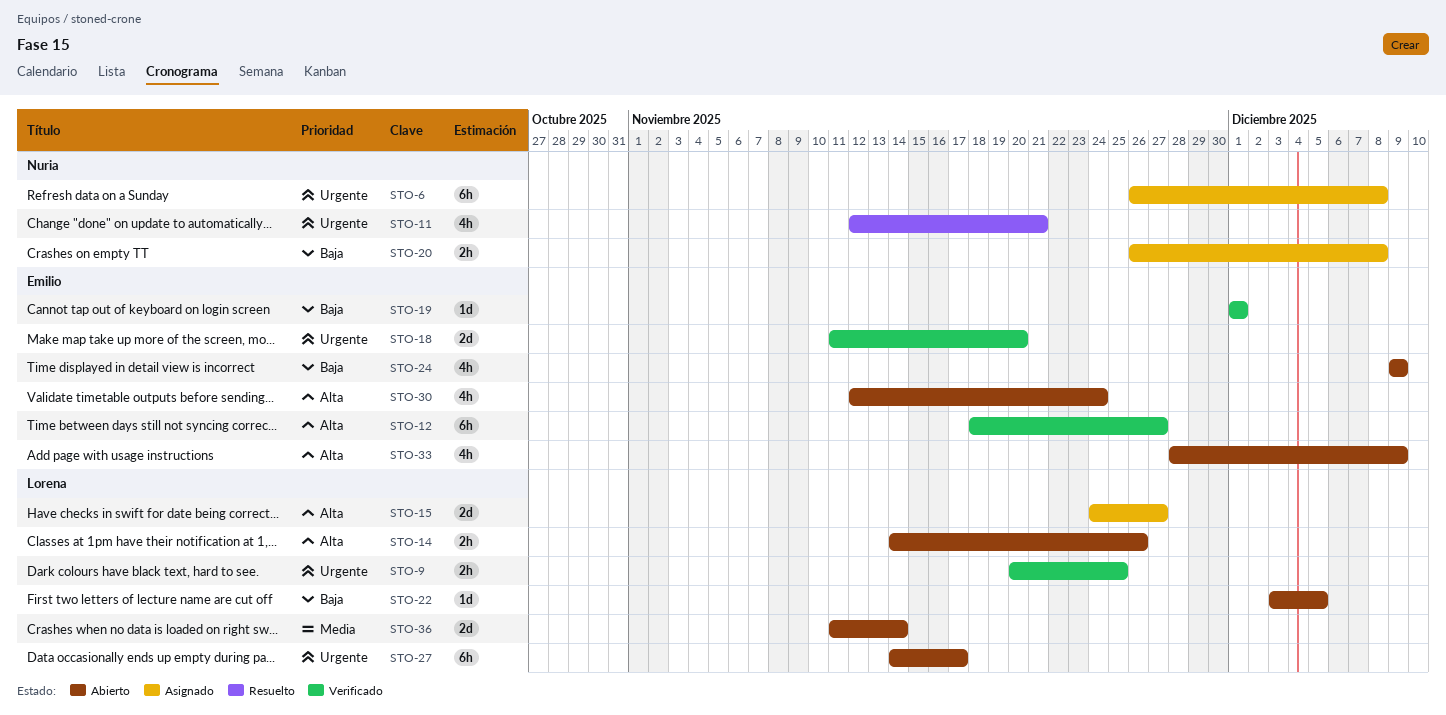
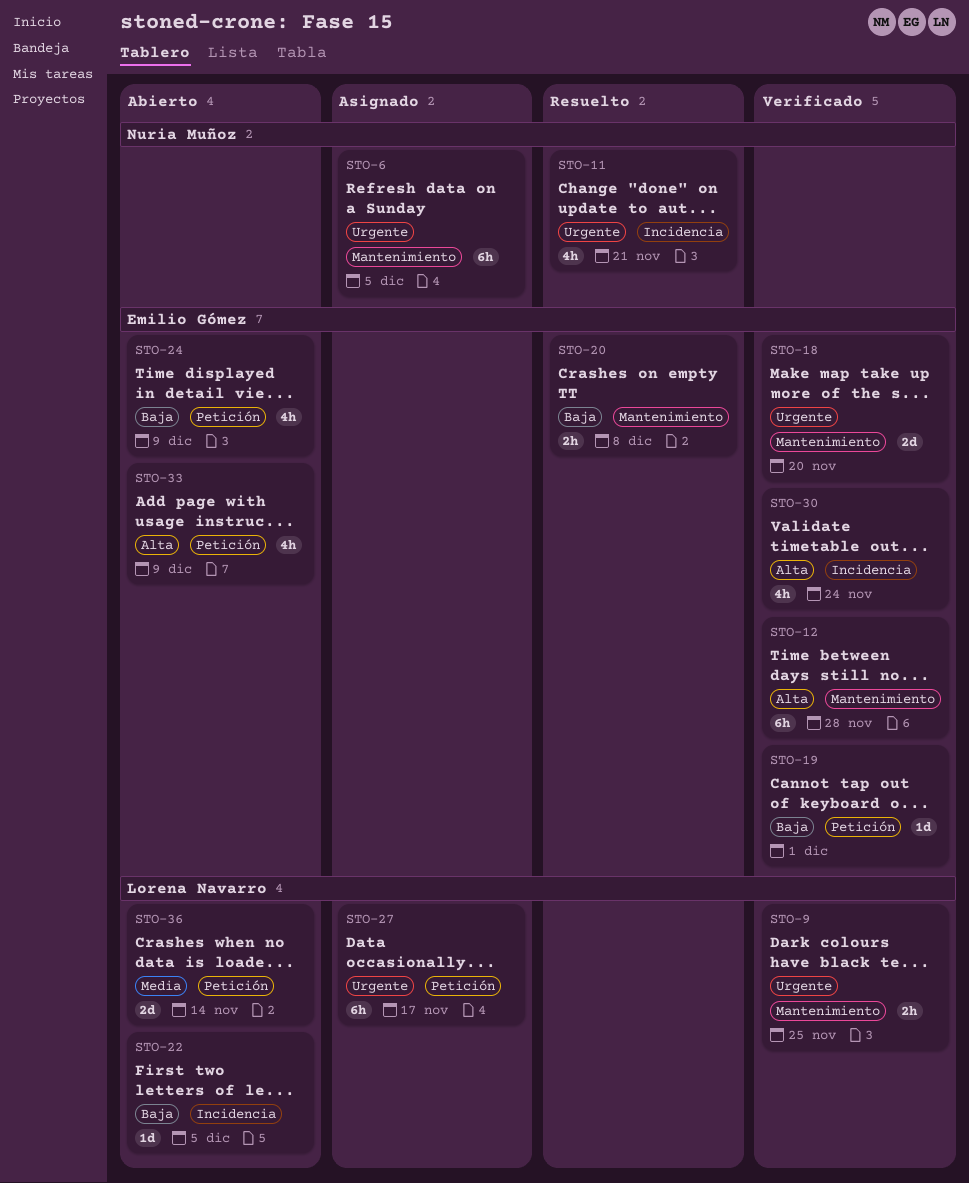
STO-6, due: Dec 8 -> Dec 5
STO-12, due: Nov 27 -> Nov 28
STO-14: present -> none
STO-15: present -> none
STO-20, status: Asignado -> Resuelto
STO-20, owner: Nuria Muñoz -> Emilio Gómez
STO-27, status: Abierto -> Asignado
STO-30, status: Abierto -> Verificado

